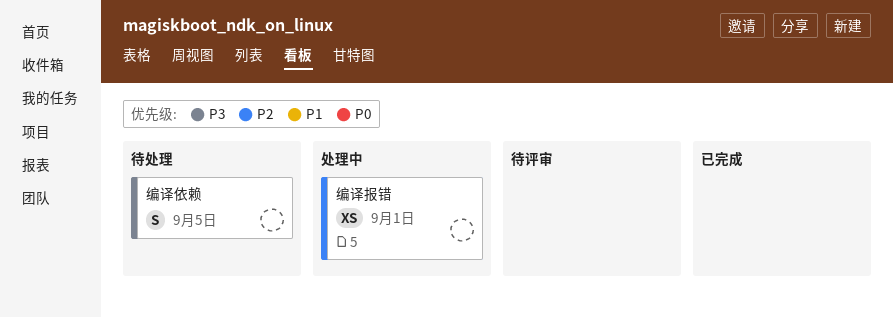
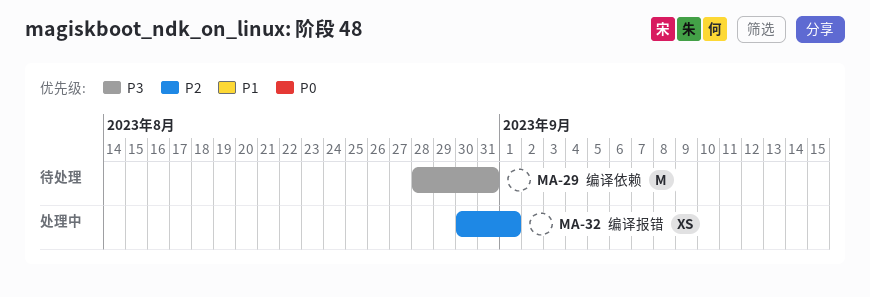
编译依赖, estimate: S -> M
编译依赖, due: Sep 5 -> Aug 31

